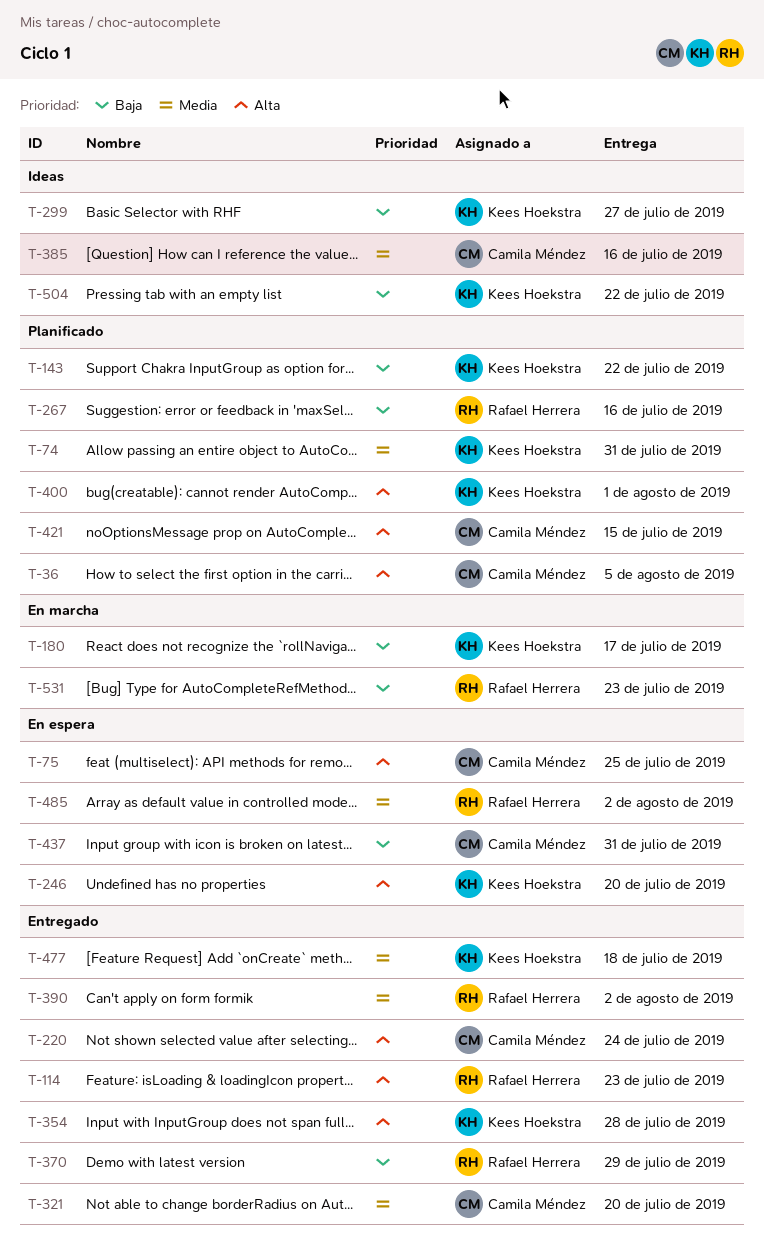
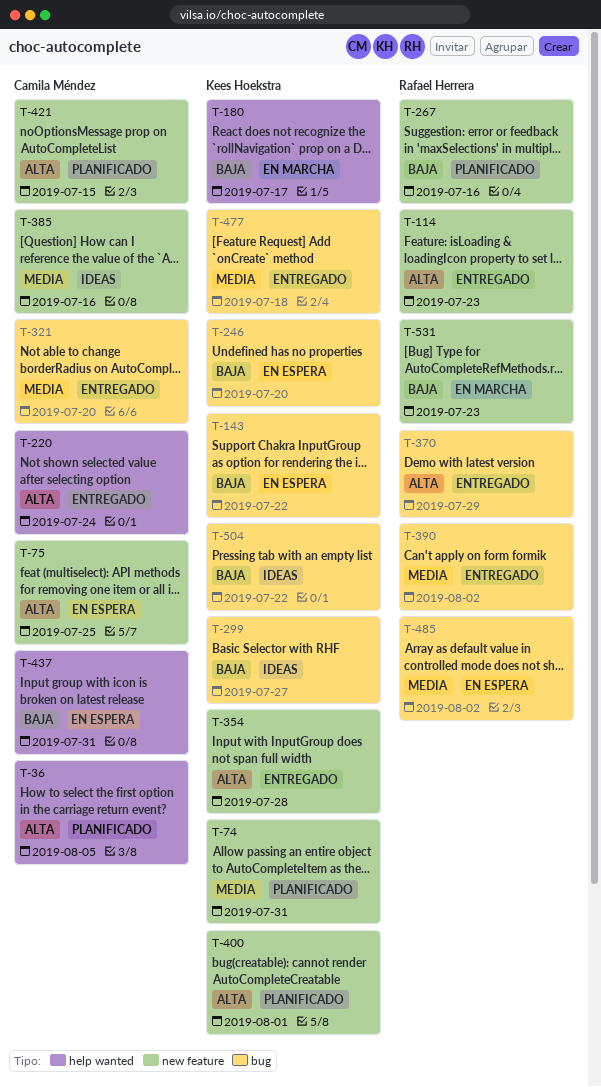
T-143, status: Planificado -> En espera
T-246, priority: Alta -> Baja
T-370, priority: Baja -> Alta

